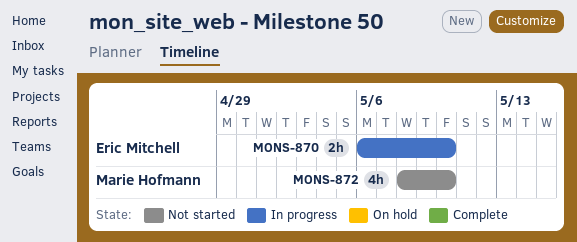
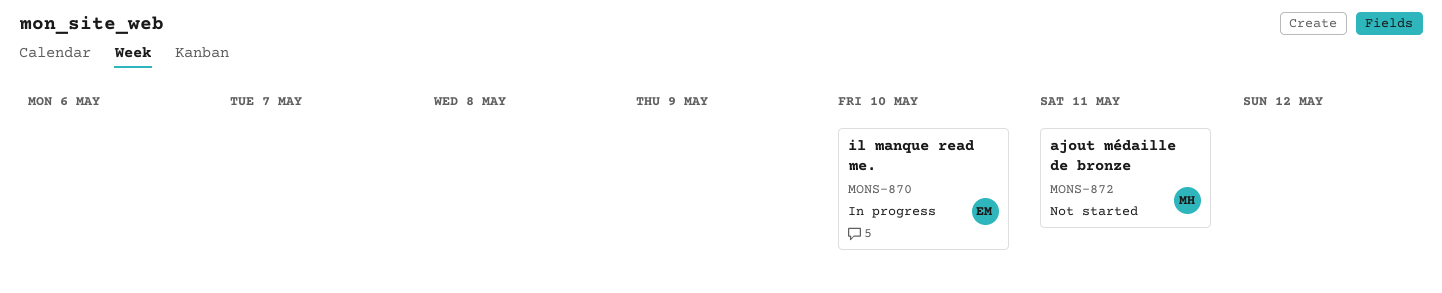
MONS-872, due: May 10 -> May 11

